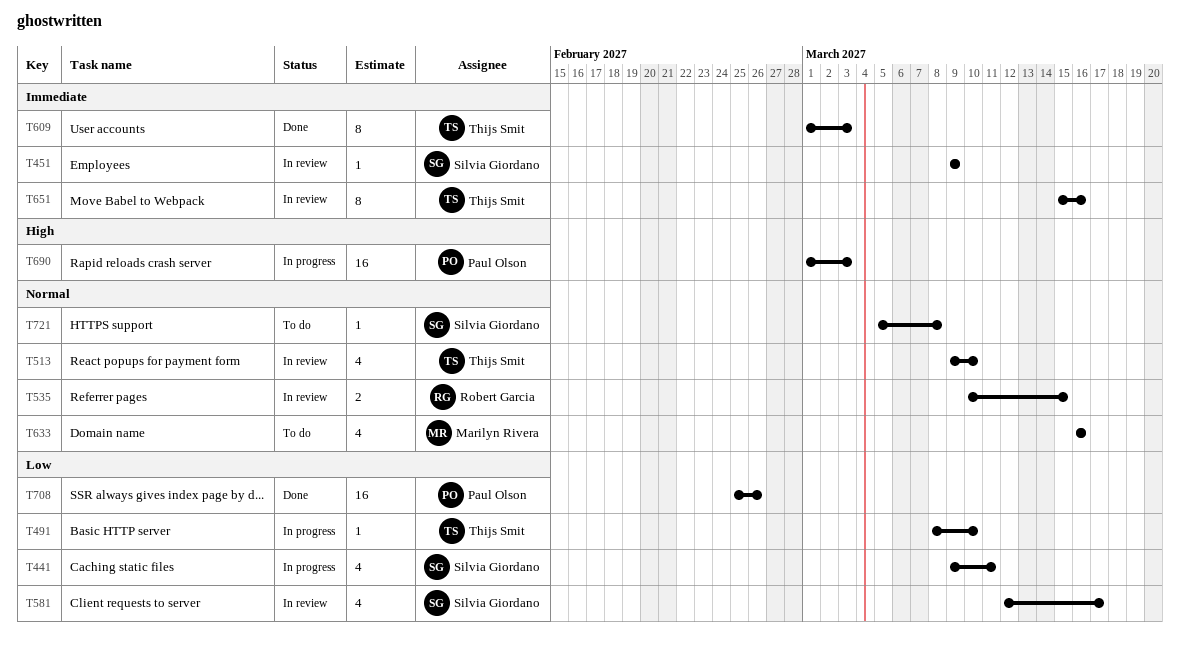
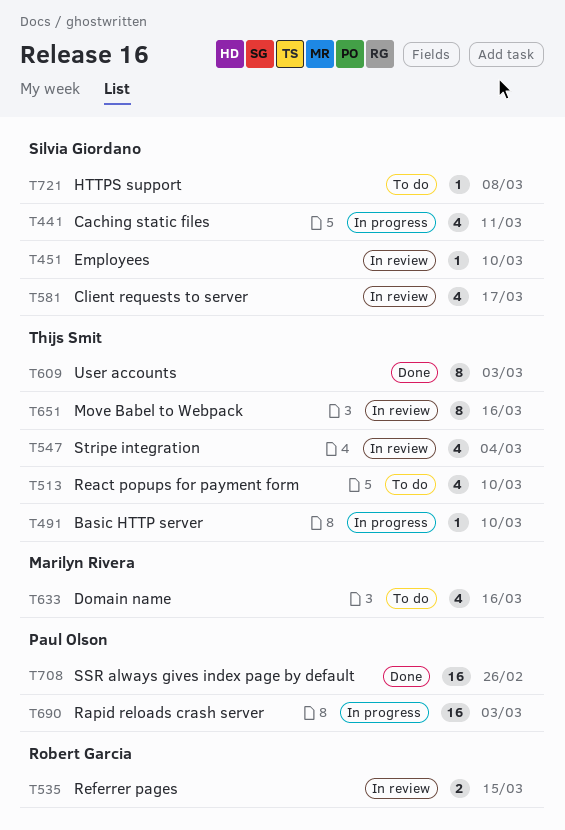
T451, due: Mar 9 -> Mar 10
T513, status: In review -> To do
T547: none -> present

